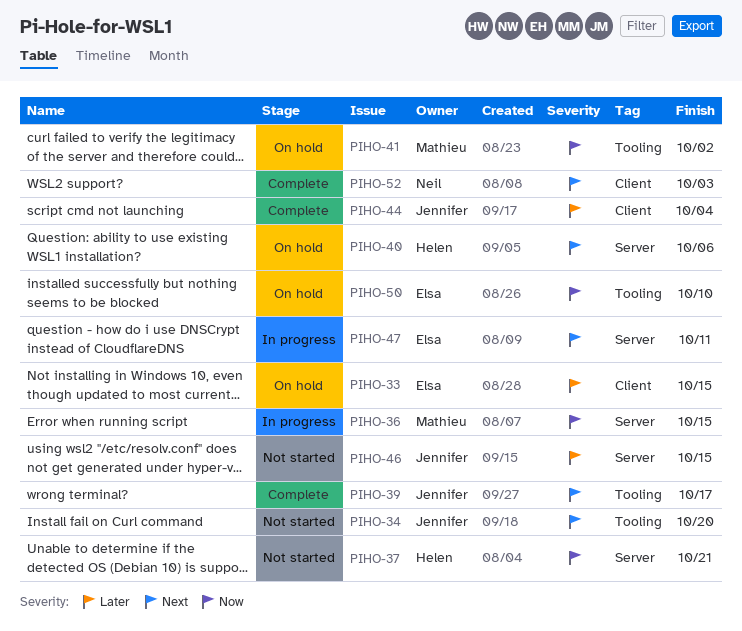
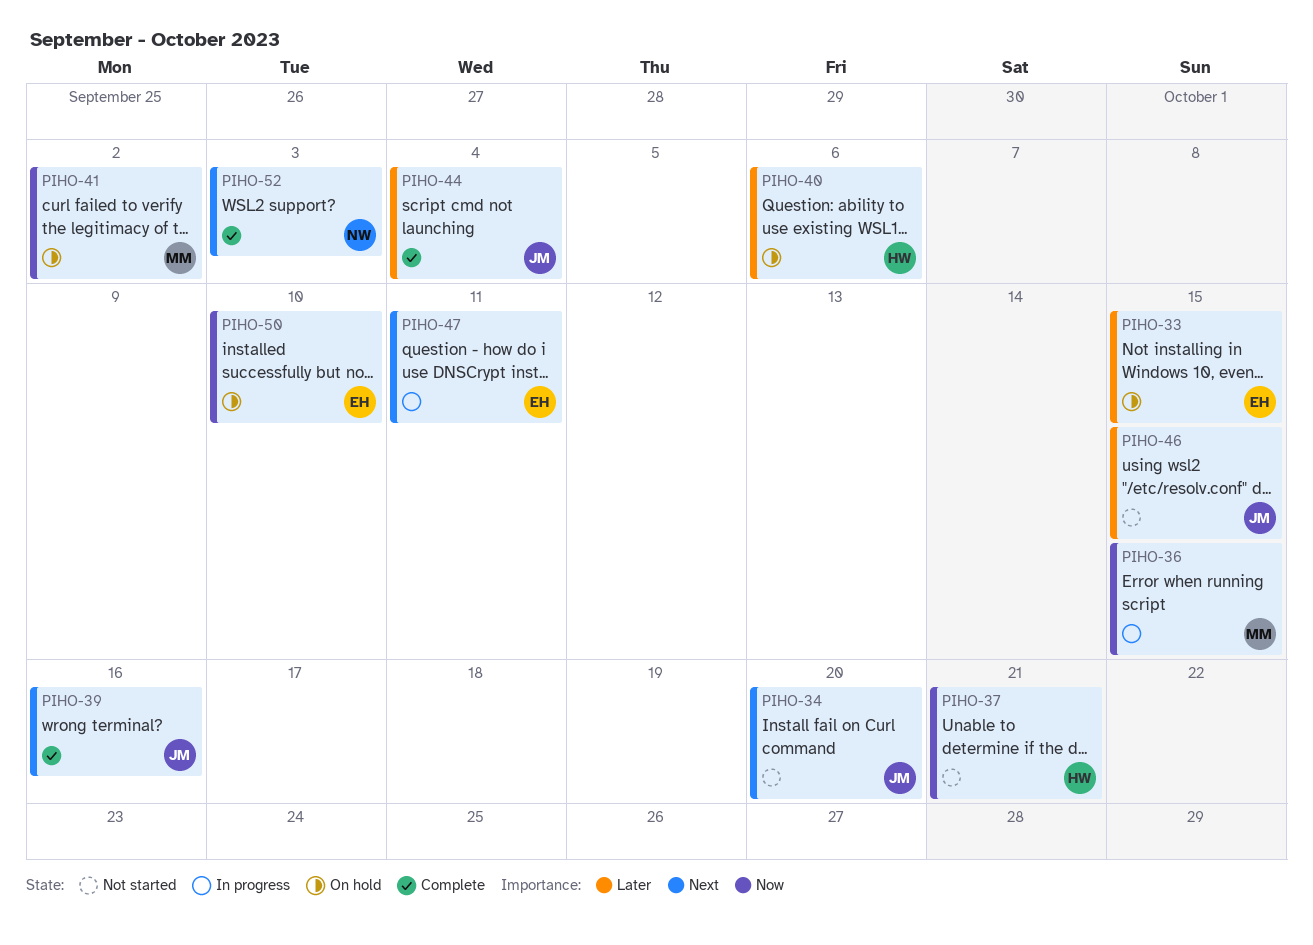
PIHO-39, due: Oct 17 -> Oct 16
PIHO-40, priority: Next -> Later

